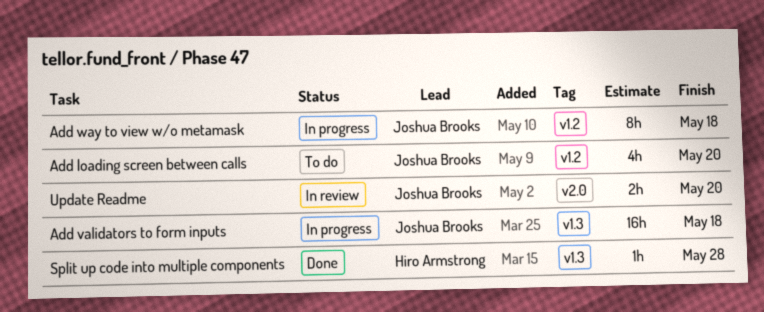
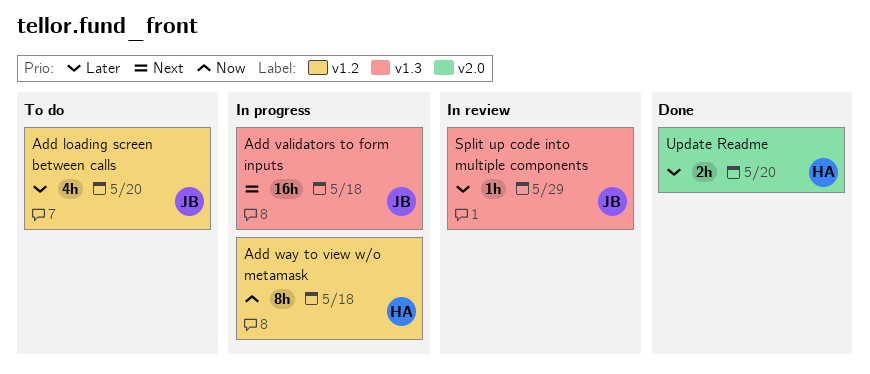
Add way to view w/o metamask, owner: Joshua Brooks -> Hiro Armstrong
Split up code into multiple components, status: Done -> In review
Split up code into multiple components, owner: Hiro Armstrong -> Joshua Brooks
Split up code into multiple components, due: May 28 -> May 29
Update Readme, status: In review -> Done
Update Readme, owner: Joshua Brooks -> Hiro Armstrong

